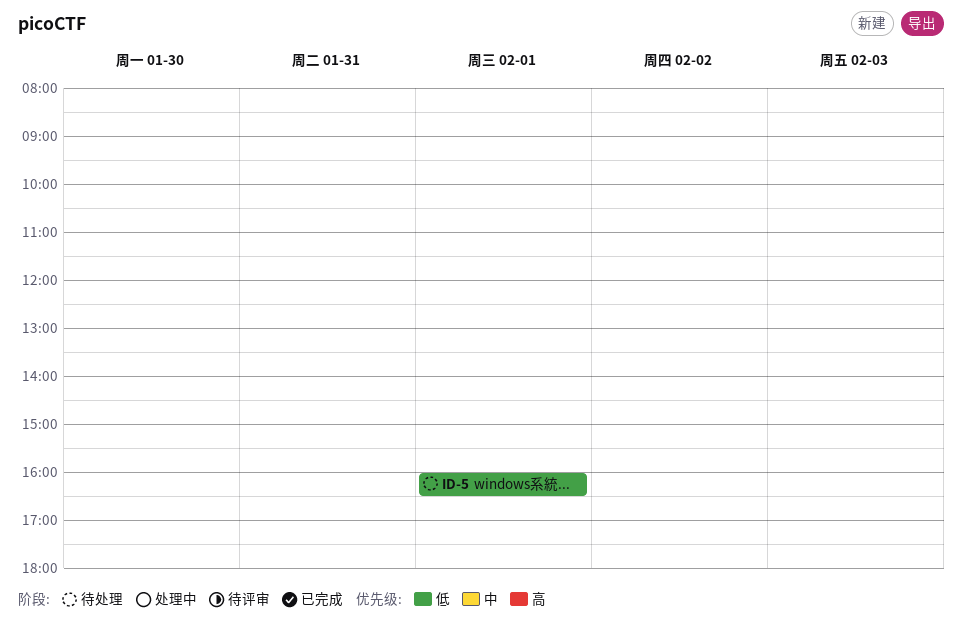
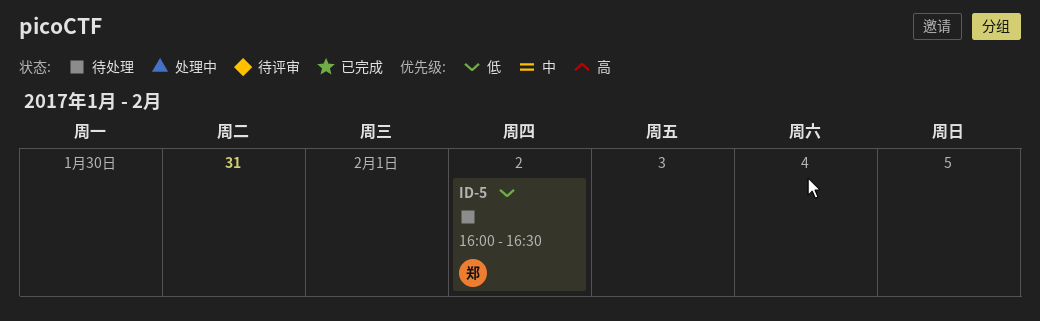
ID-5, day: Feb 1 -> Feb 2

